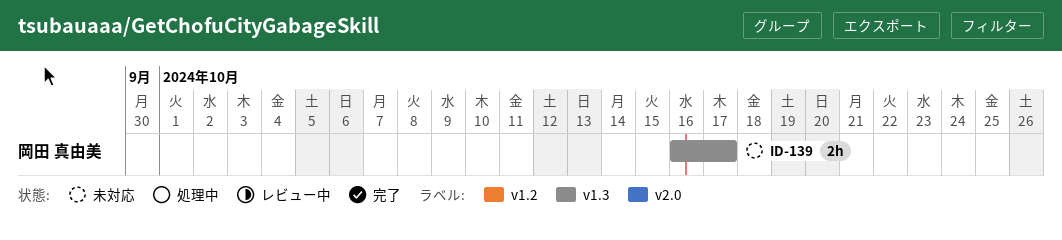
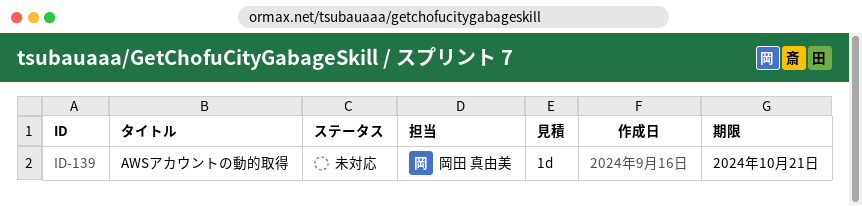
ID-139, estimate: 2h -> 1d
ID-139, due: Oct 17 -> Oct 21

